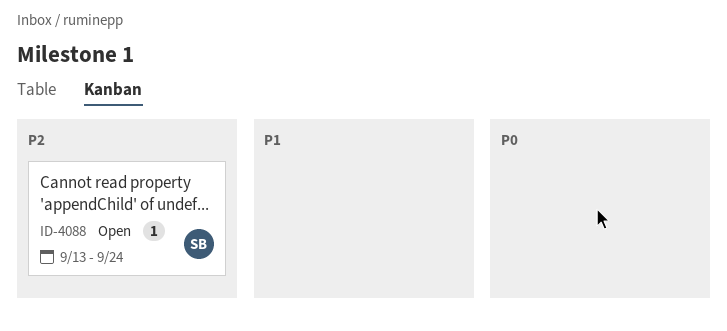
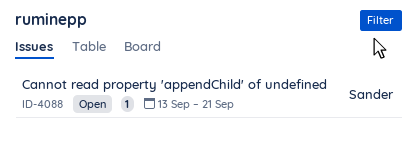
ID-4088, due: Sep 24 -> Sep 21

